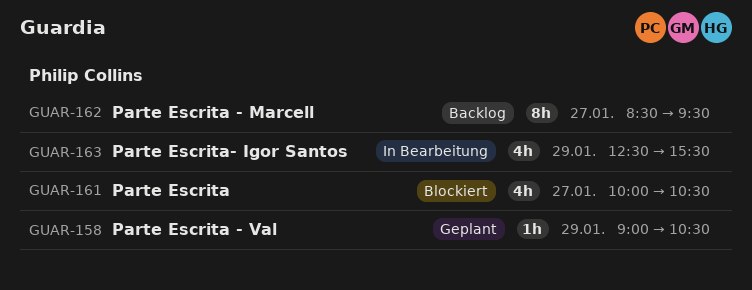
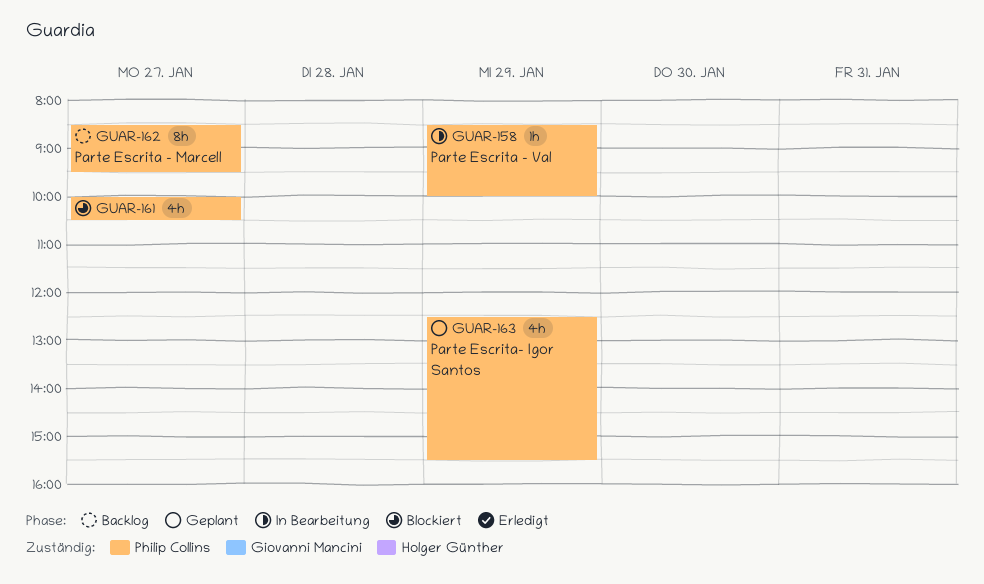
GUAR-158, status: Geplant -> In Bearbeitung
GUAR-158, begins: 09:00 -> 08:30
GUAR-158, ends: 10:30 -> 10:00
GUAR-163, status: In Bearbeitung -> Geplant

